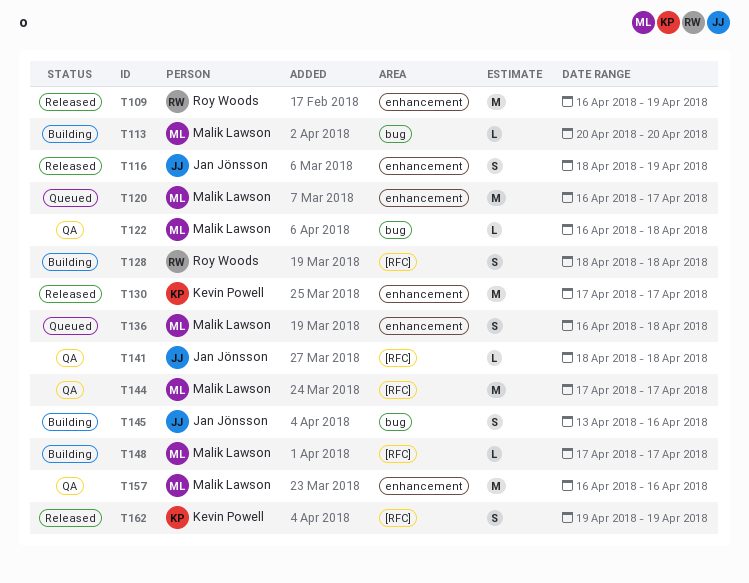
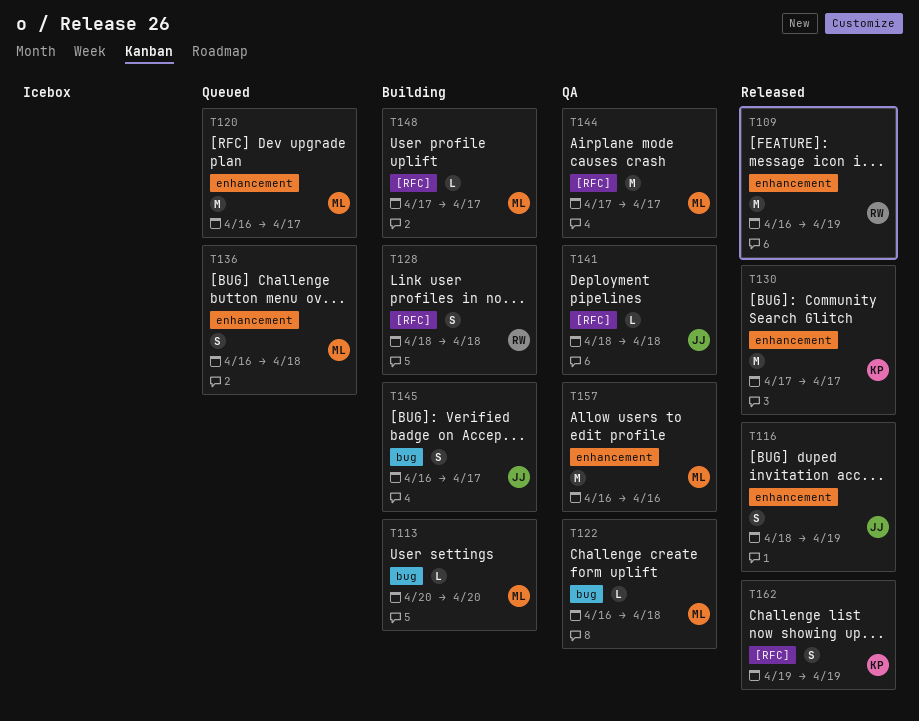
T145, start: Apr 13 -> Apr 16
T145, due: Apr 16 -> Apr 17

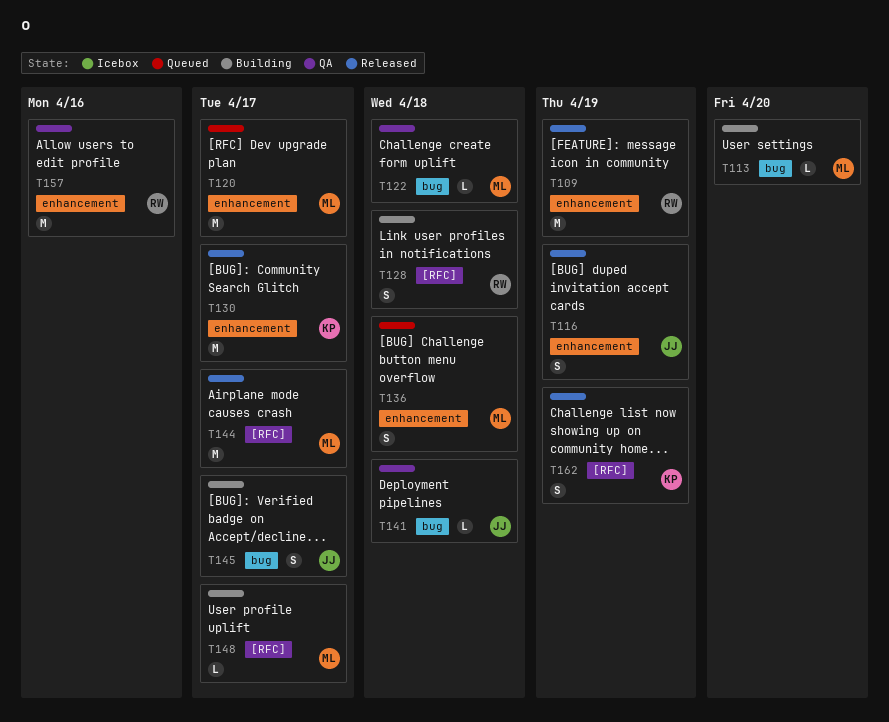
T141, label: [RFC] -> bug
T144, status: QA -> Released
T157, owner: ML -> RW

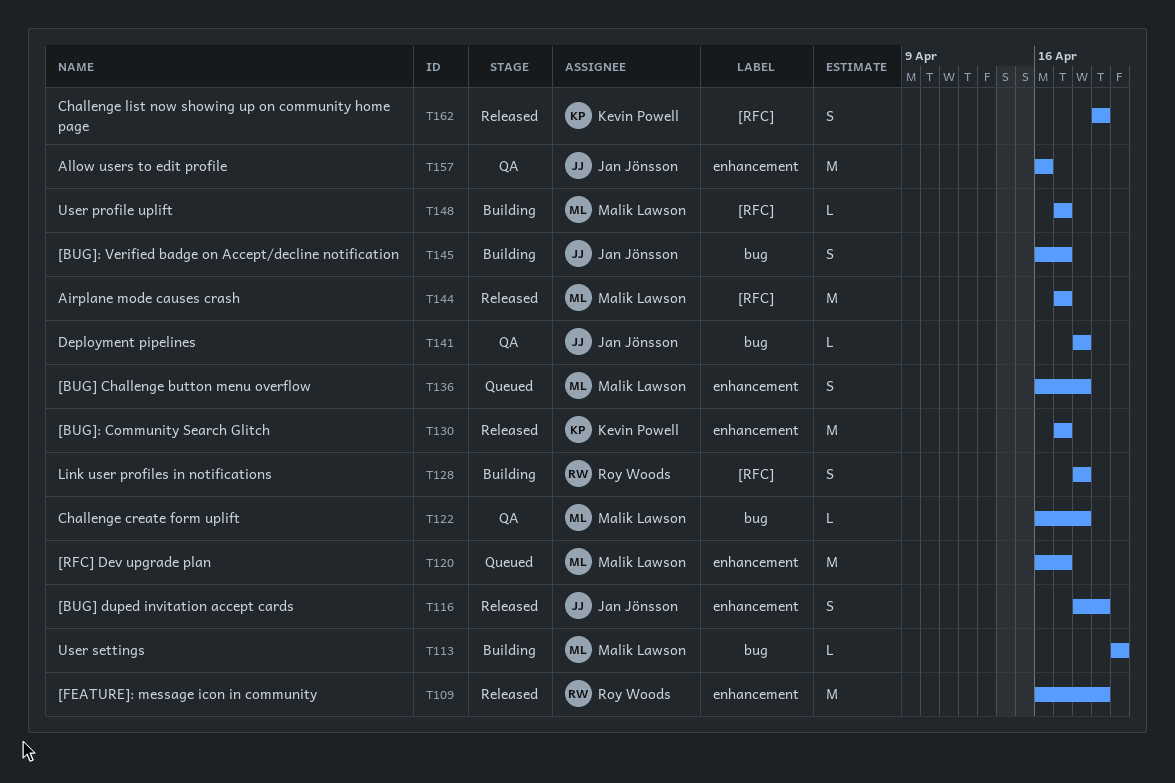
T157, owner: Roy Woods -> Jan Jönsson

